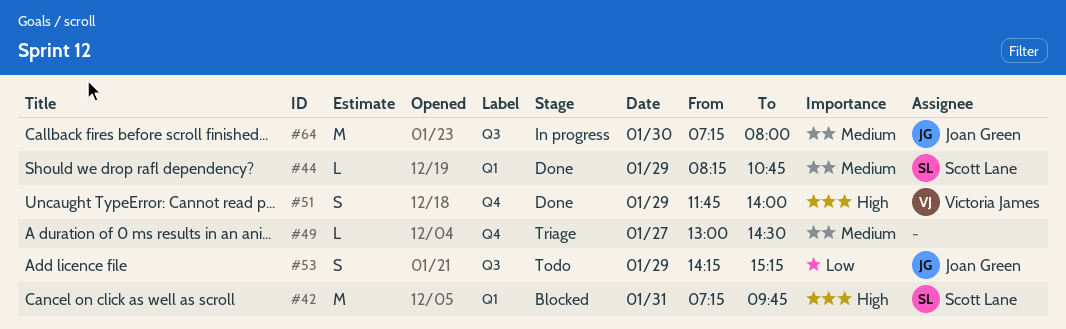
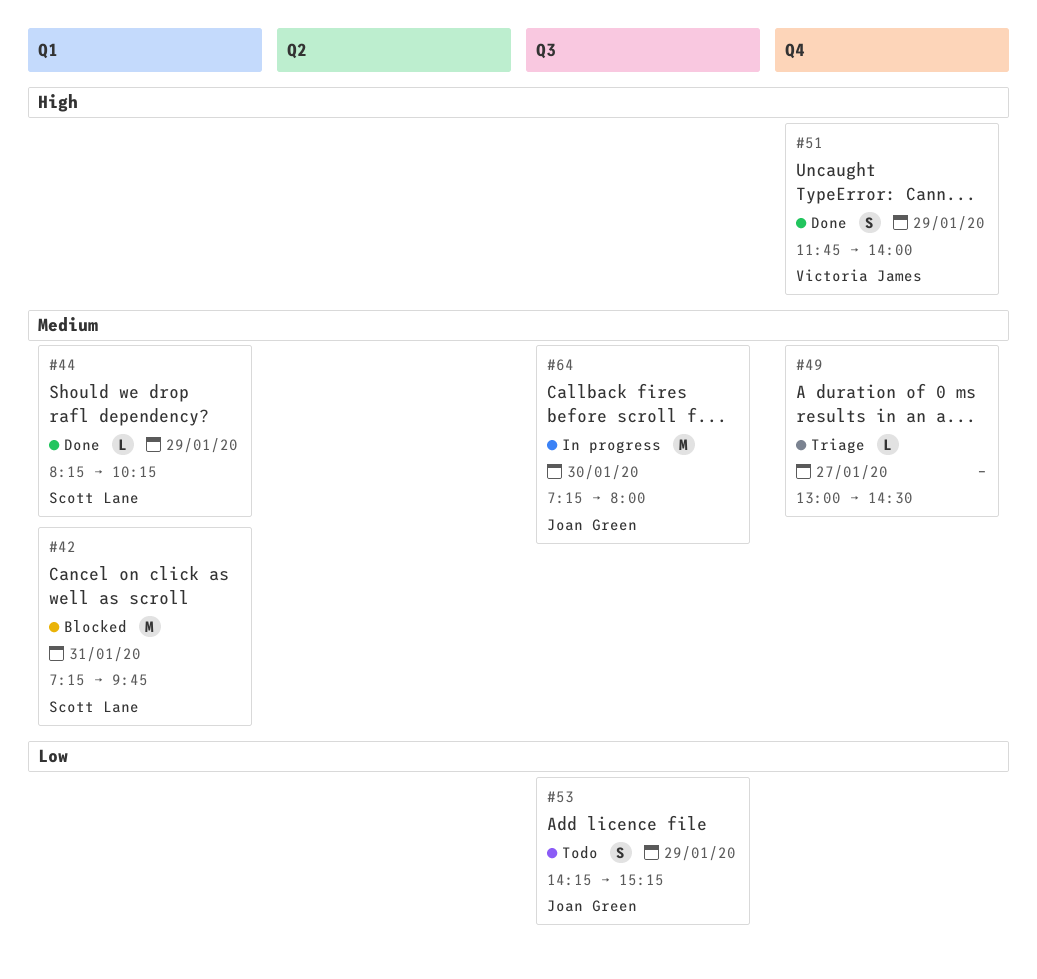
#42, priority: High -> Medium
#44, ends: 10:45 -> 10:15

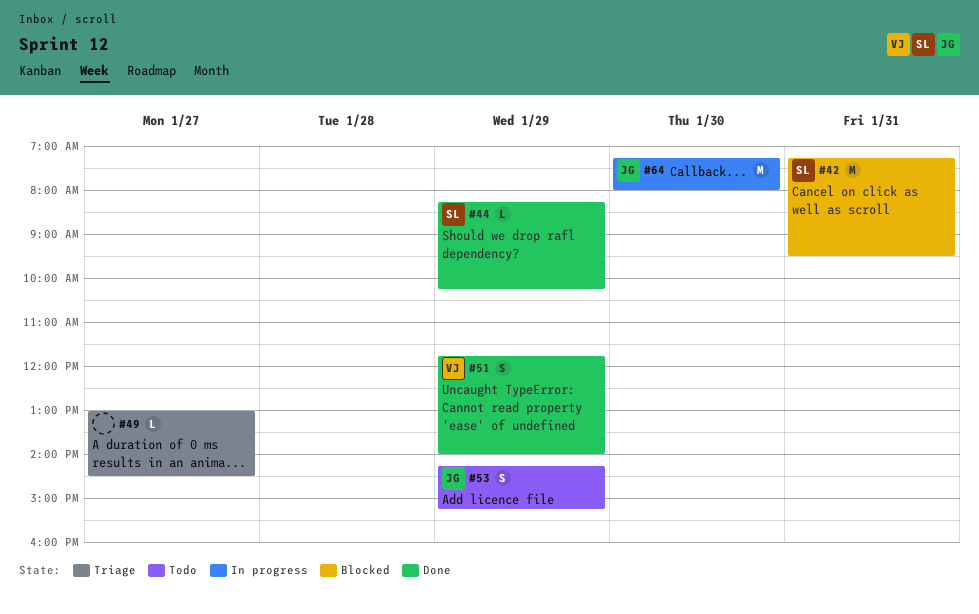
#42, ends: 09:45 -> 09:30

